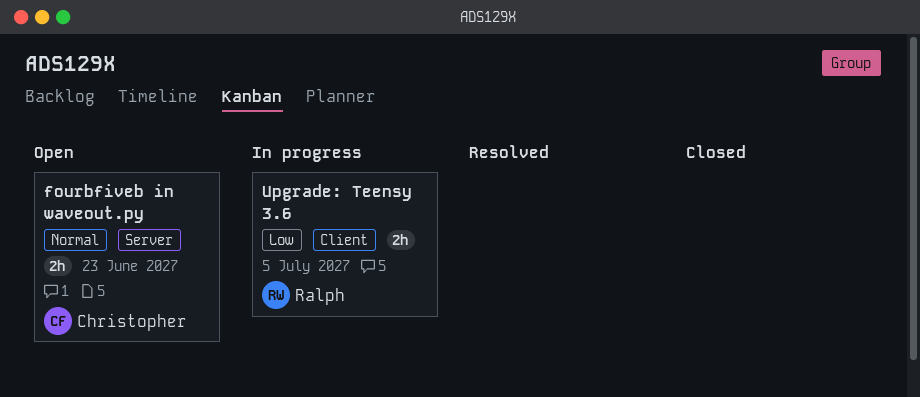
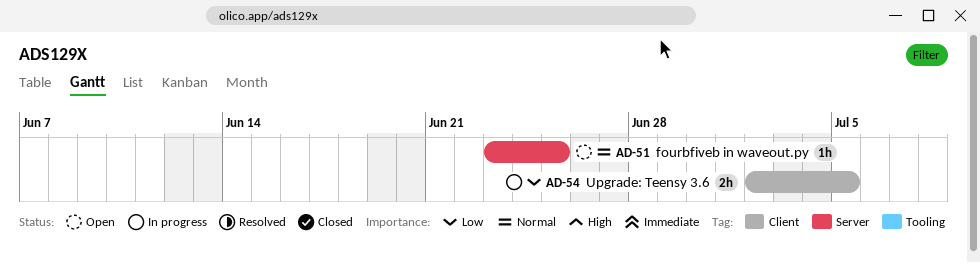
fourbfiveb in waveout.py, estimate: 2h -> 1h
fourbfiveb in waveout.py, due: Jun 23 -> Jun 25

